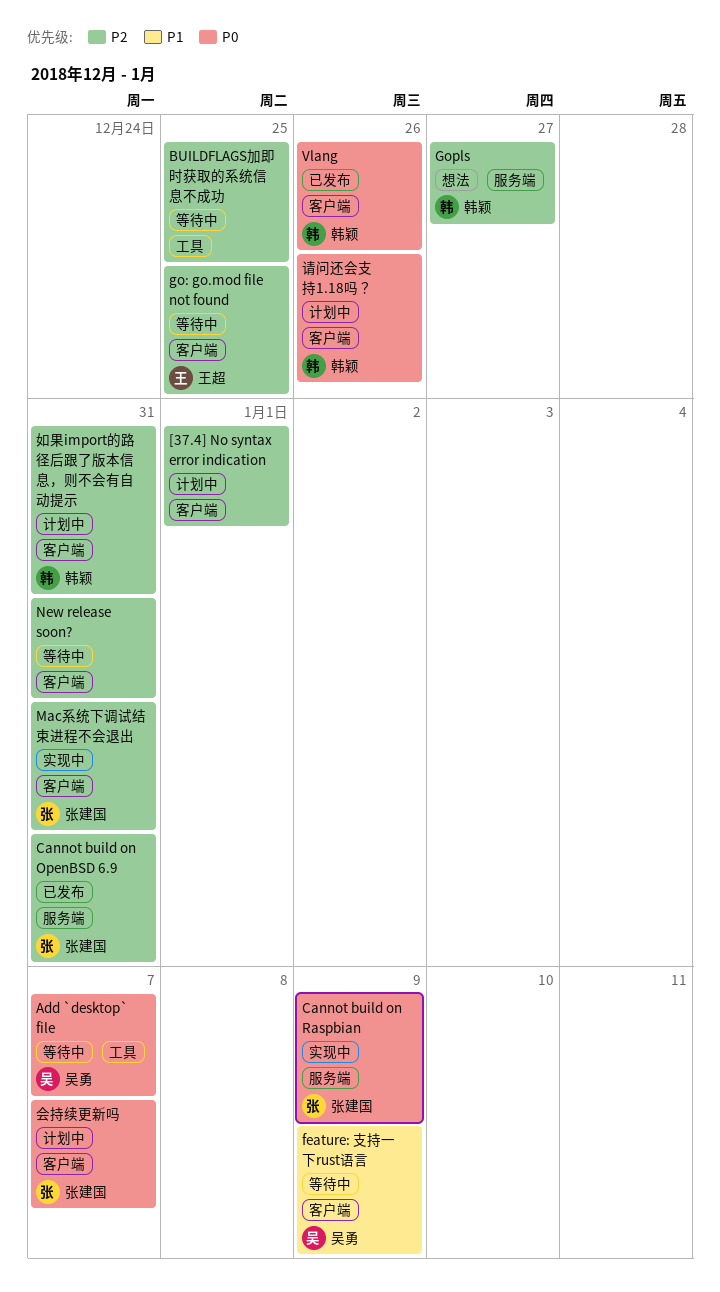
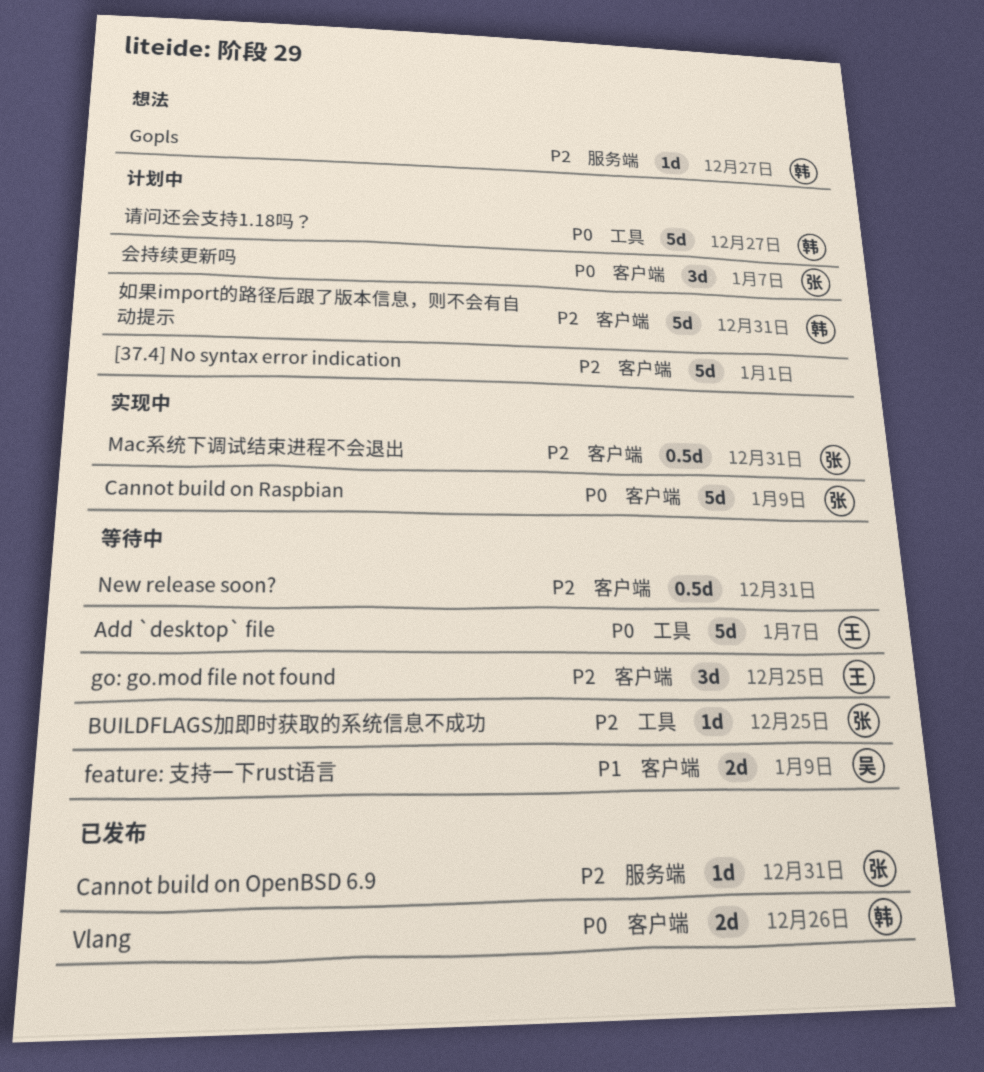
Add `desktop` file, owner: 吴勇 -> 王超
BUILDFLAGS加即时获取的系统信息不成功, owner: none -> 张建国
Cannot build on Raspbian, label: 服务端 -> 客户端
请问还会支持1.18吗？, label: 客户端 -> 工具
请问还会支持1.18吗？, due: Dec 26 -> Dec 27

